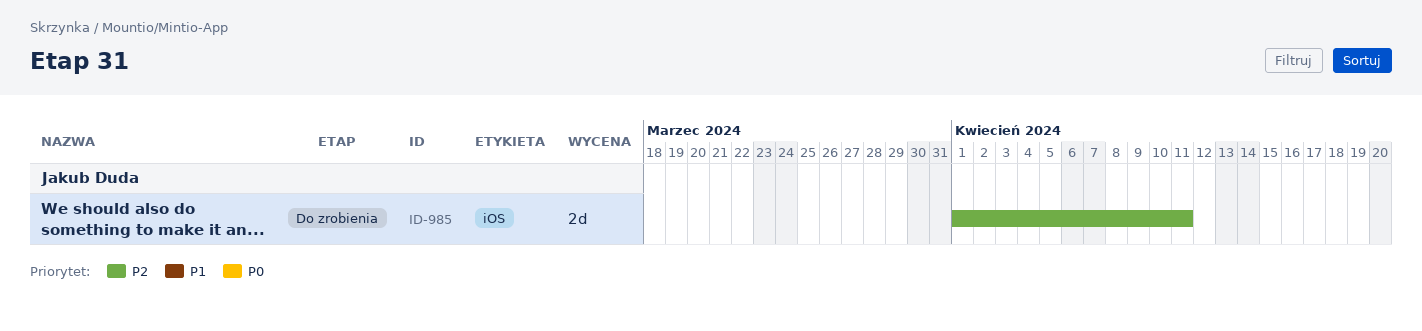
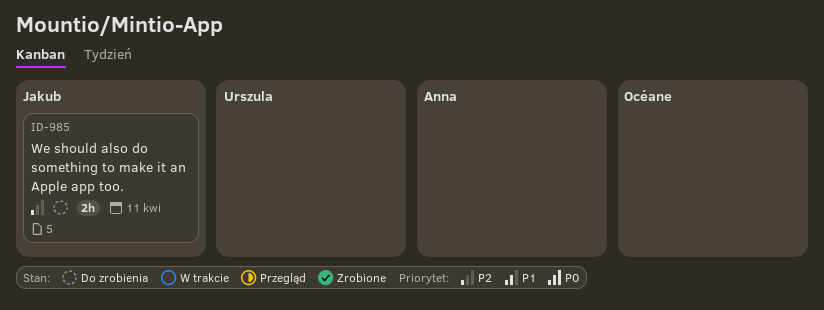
ID-985, estimate: 2d -> 2h

